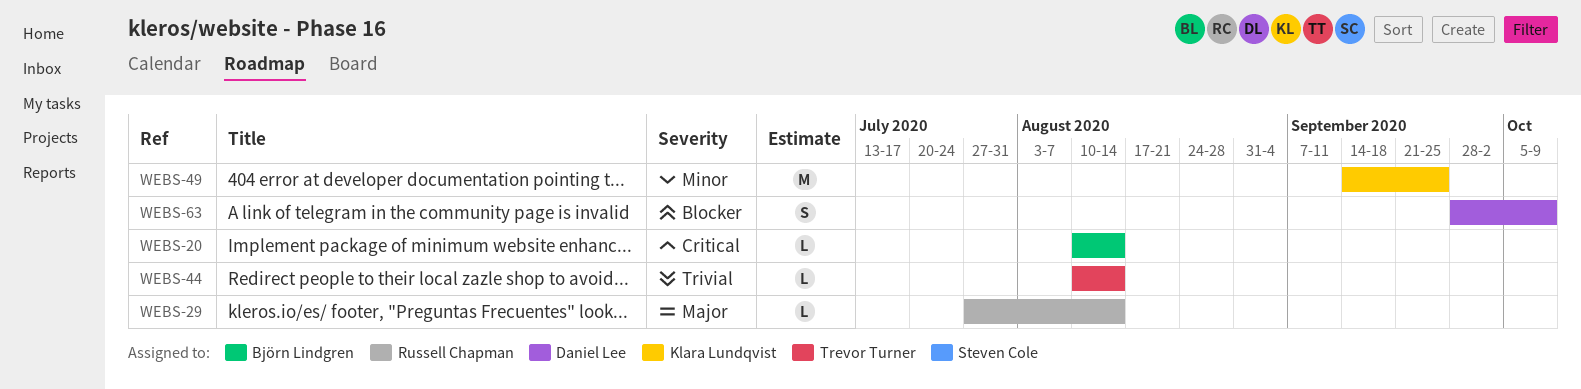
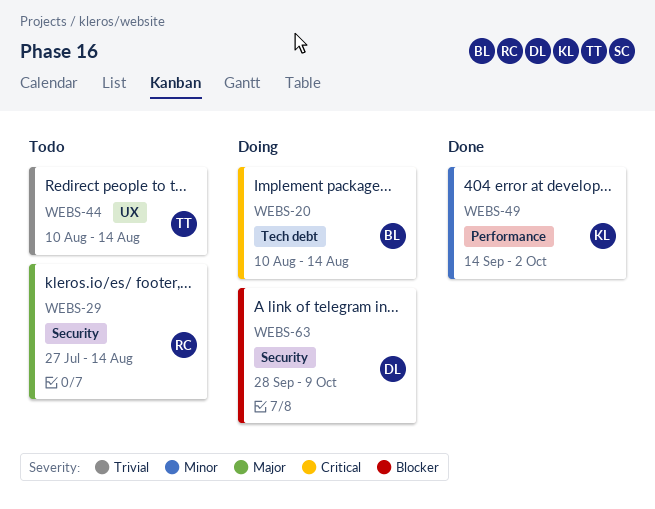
WEBS-49, due: Sep 25 -> Oct 2

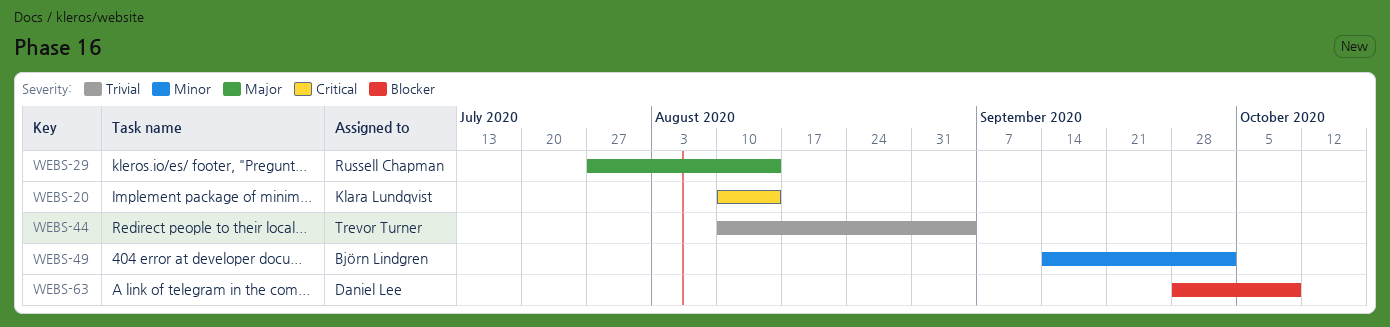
WEBS-20, owner: Björn Lindgren -> Klara Lundqvist
WEBS-44, due: Aug 14 -> Sep 4
WEBS-49, owner: Klara Lundqvist -> Björn Lindgren

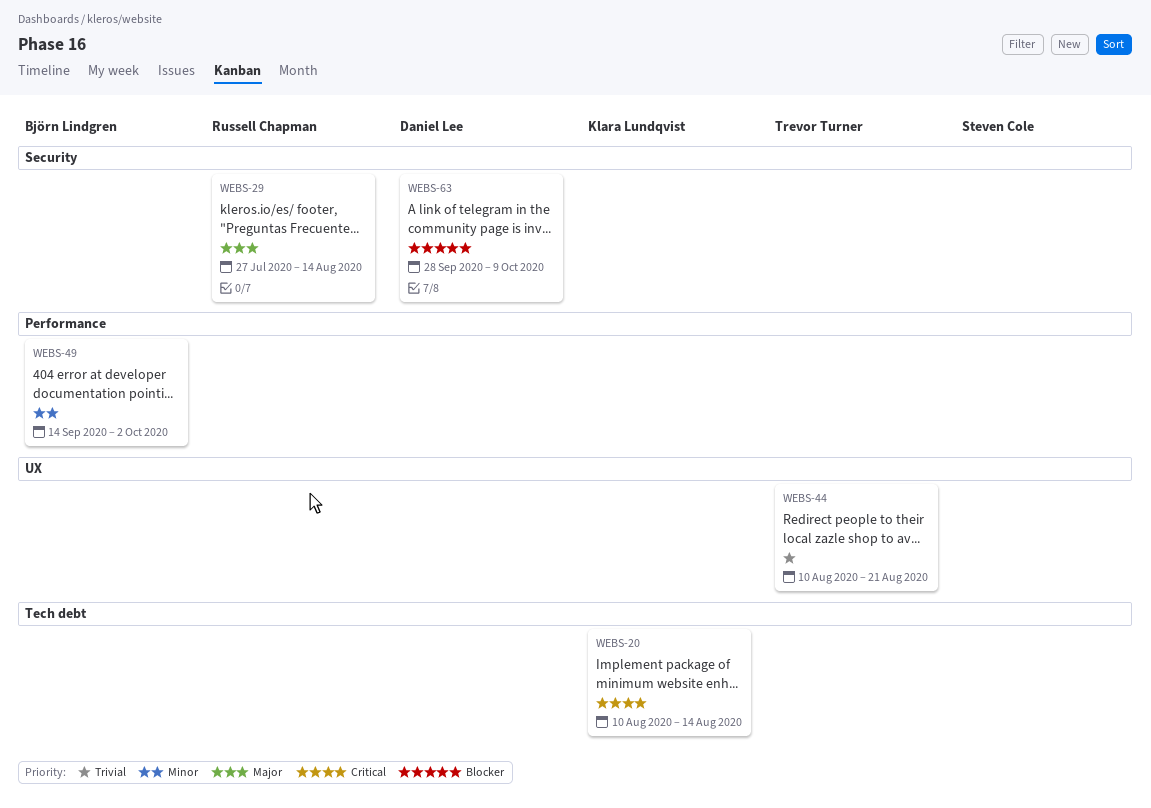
WEBS-44, due: Sep 4 -> Aug 21

